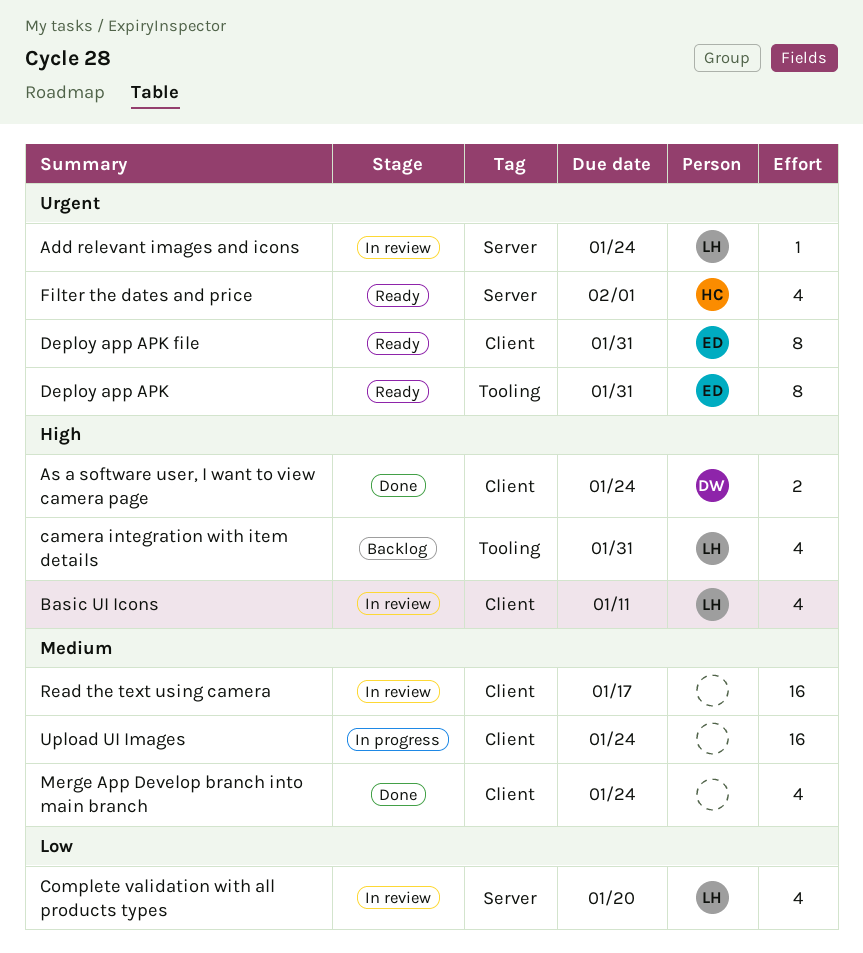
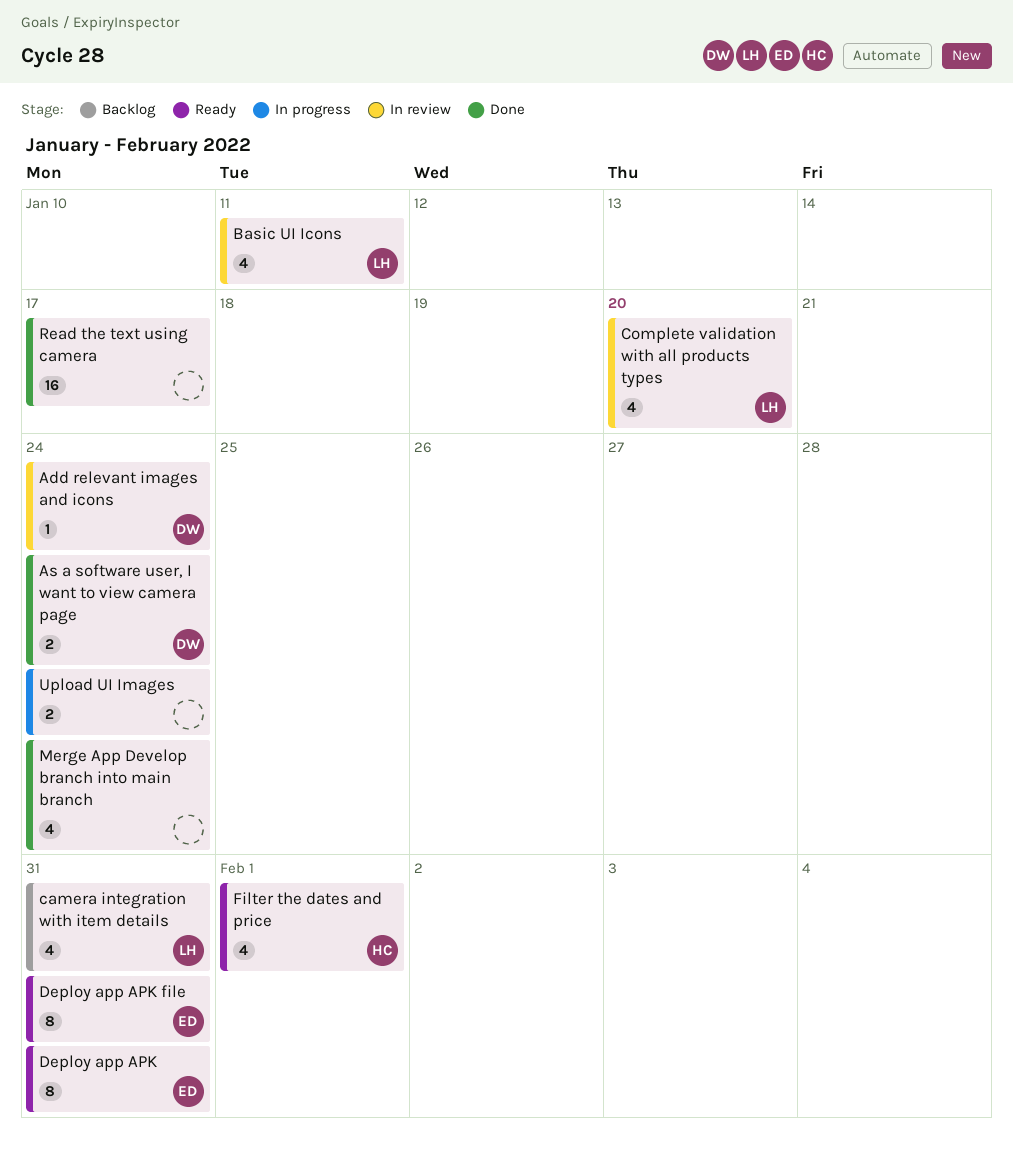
Add relevant images and icons, owner: LH -> DW
Read the text using camera, status: In review -> Done
Upload UI Images, estimate: 16 -> 2

